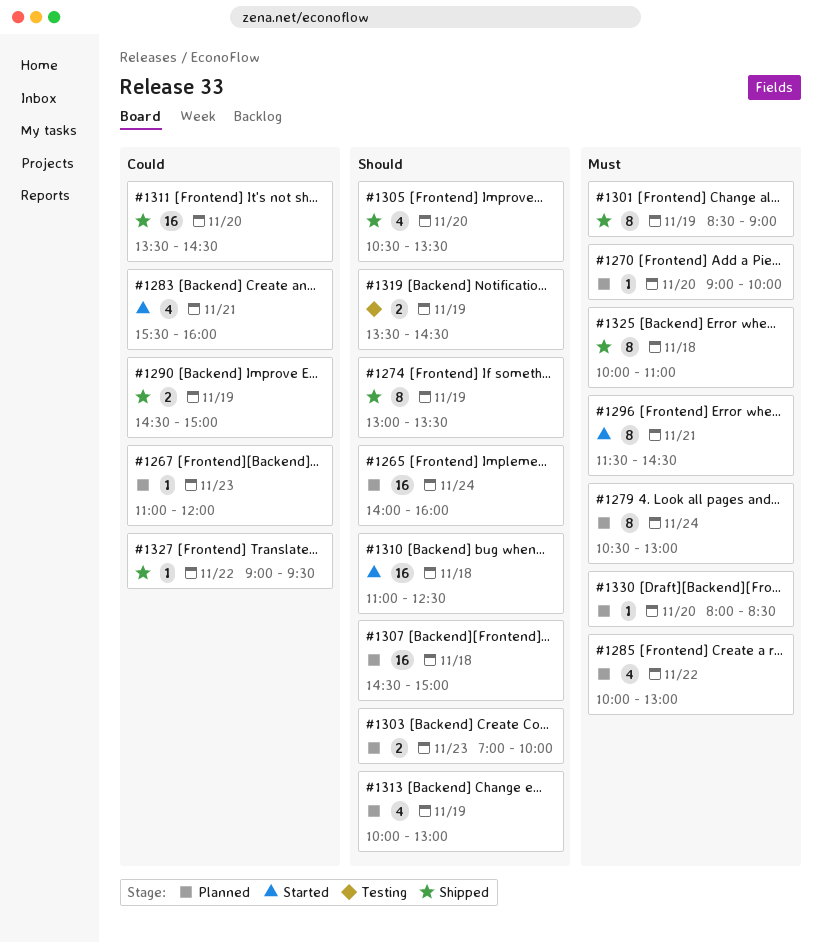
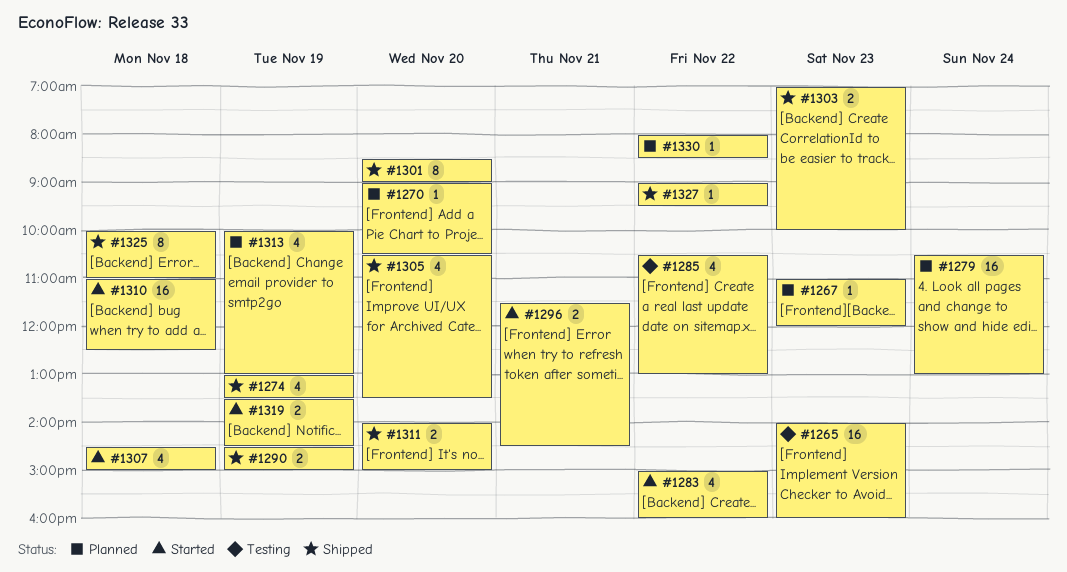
#1265, status: Planned -> Testing
#1265, day: Nov 24 -> Nov 23
#1270, ends: 10:00 -> 10:30
#1274, estimate: 8 -> 4
#1279, estimate: 8 -> 16
#1283, day: Nov 21 -> Nov 22
#1283, begins: 15:30 -> 15:00
#1285, status: Planned -> Testing
#1285, begins: 10:00 -> 10:30
#1296, estimate: 8 -> 2
#1301, day: Nov 19 -> Nov 20
#1303, status: Planned -> Shipped
#1307, status: Planned -> Started
#1307, estimate: 16 -> 4
#1311, estimate: 16 -> 2
#1311, begins: 13:30 -> 14:00
#1311, ends: 14:30 -> 15:00
#1319, status: Testing -> Started
#1330, day: Nov 20 -> Nov 22

